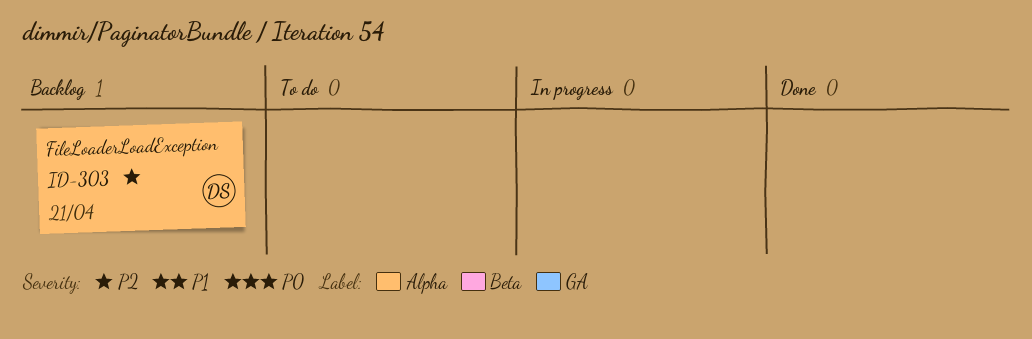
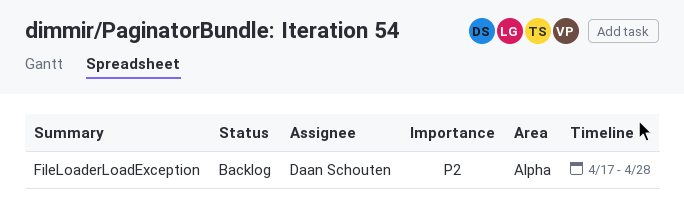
FileLoaderLoadException, due: Apr 21 -> Apr 28

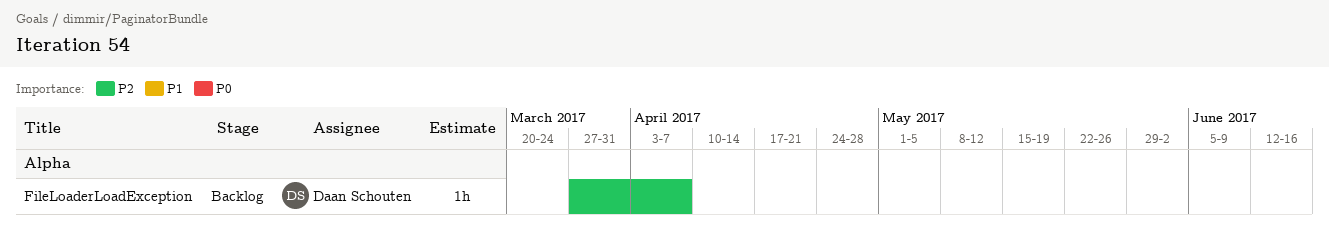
FileLoaderLoadException, start: Apr 17 -> Mar 27
FileLoaderLoadException, due: Apr 28 -> Apr 7

